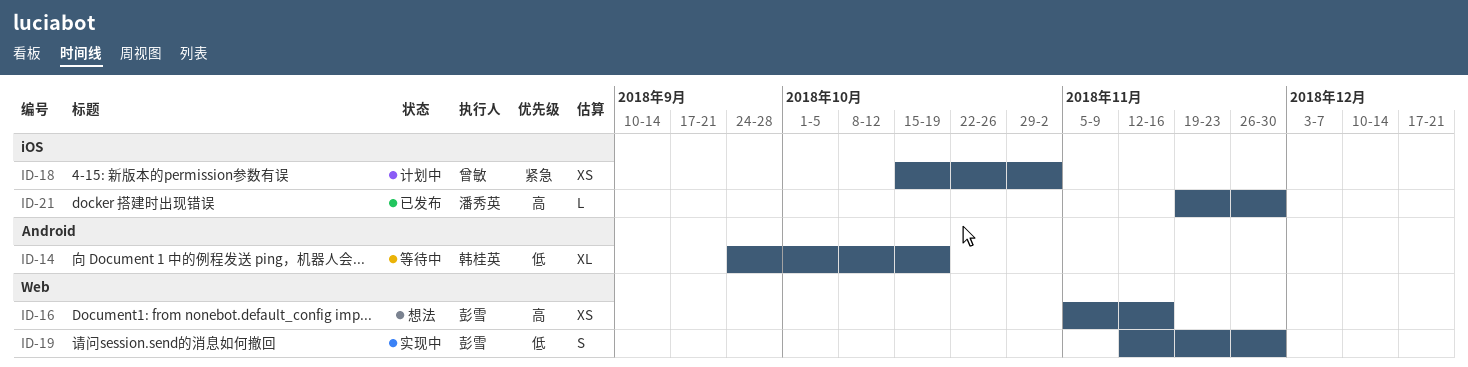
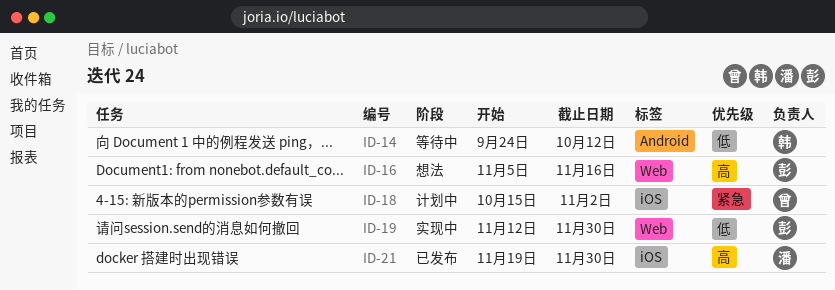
ID-14, due: Oct 19 -> Oct 12

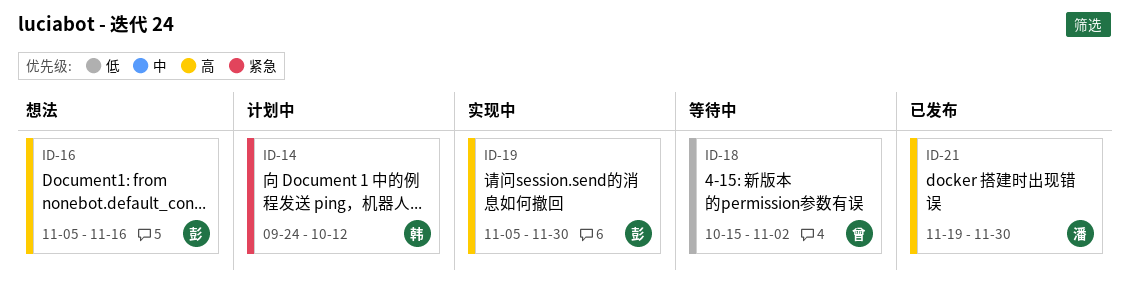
ID-14, status: 等待中 -> 计划中
ID-14, priority: 低 -> 紧急
ID-18, status: 计划中 -> 等待中
ID-18, priority: 紧急 -> 低
ID-19, priority: 低 -> 高
ID-19, start: Nov 12 -> Nov 5

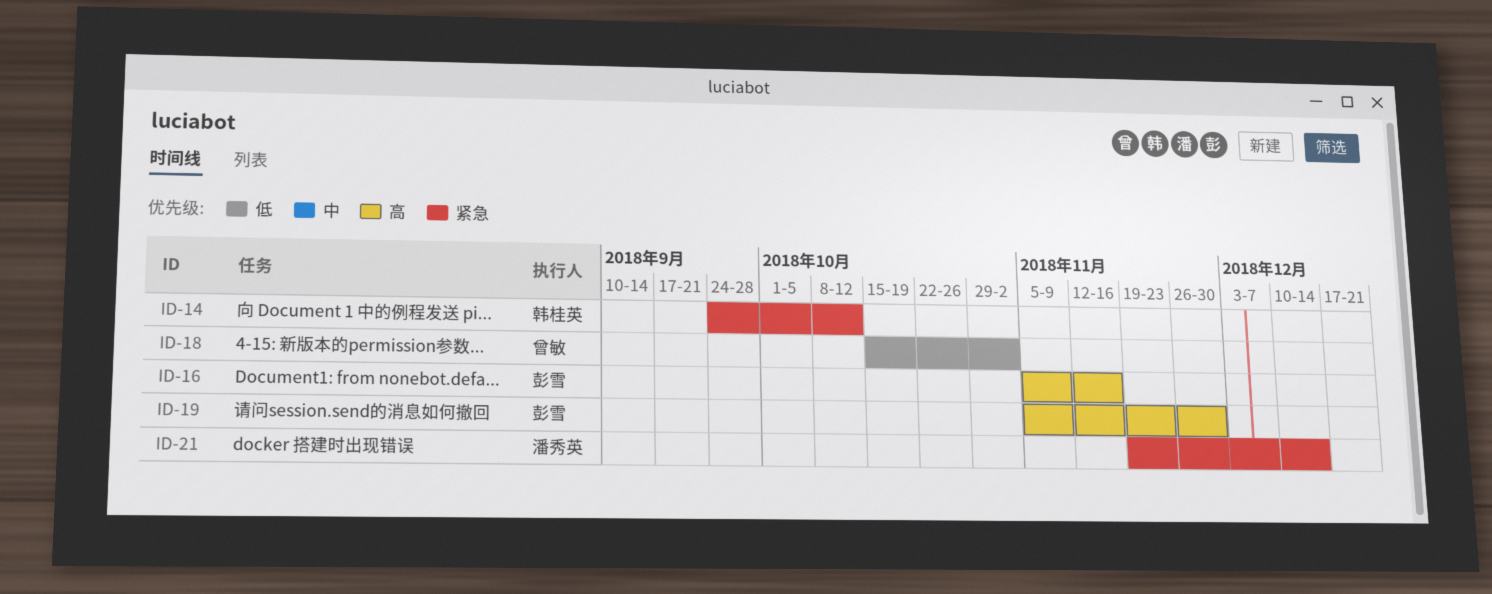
ID-21, priority: 高 -> 紧急
ID-21, due: Nov 30 -> Dec 14

